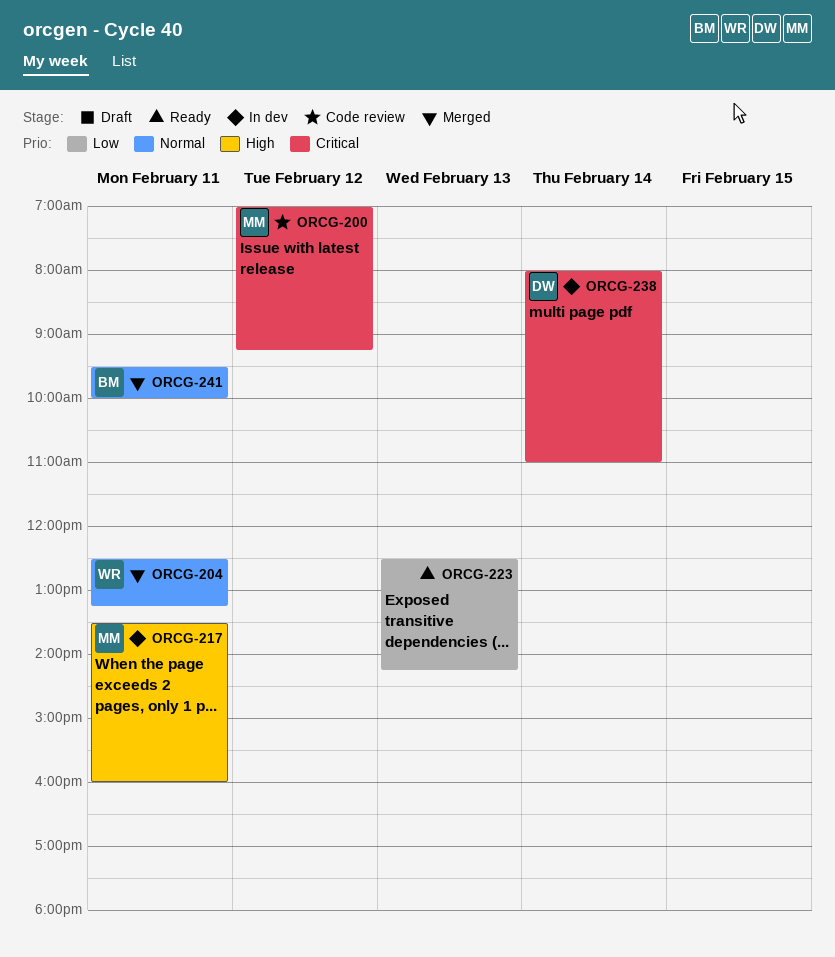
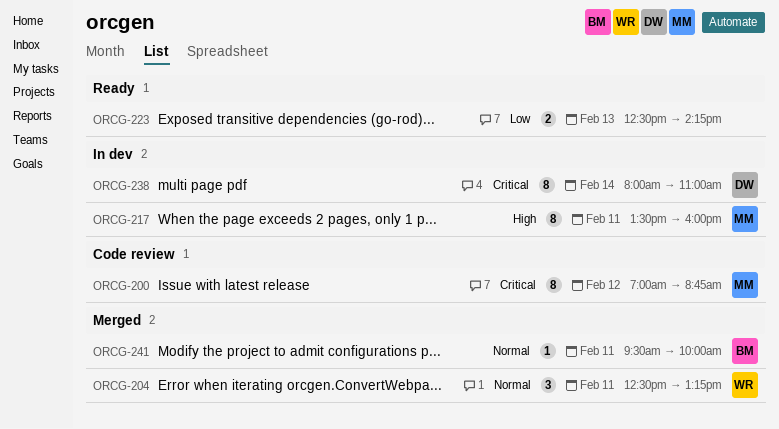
ORCG-200, ends: 09:15 -> 08:45

